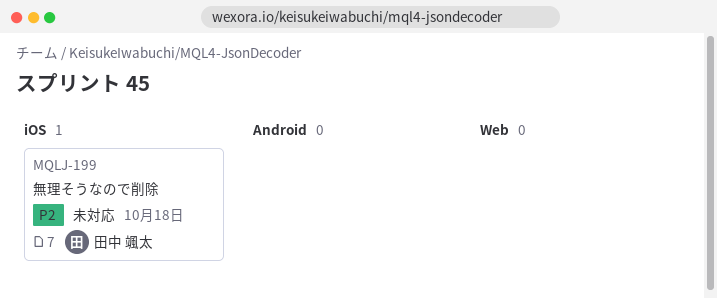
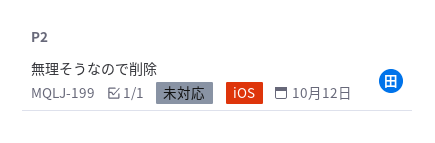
MQLJ-199, due: Oct 18 -> Oct 12

